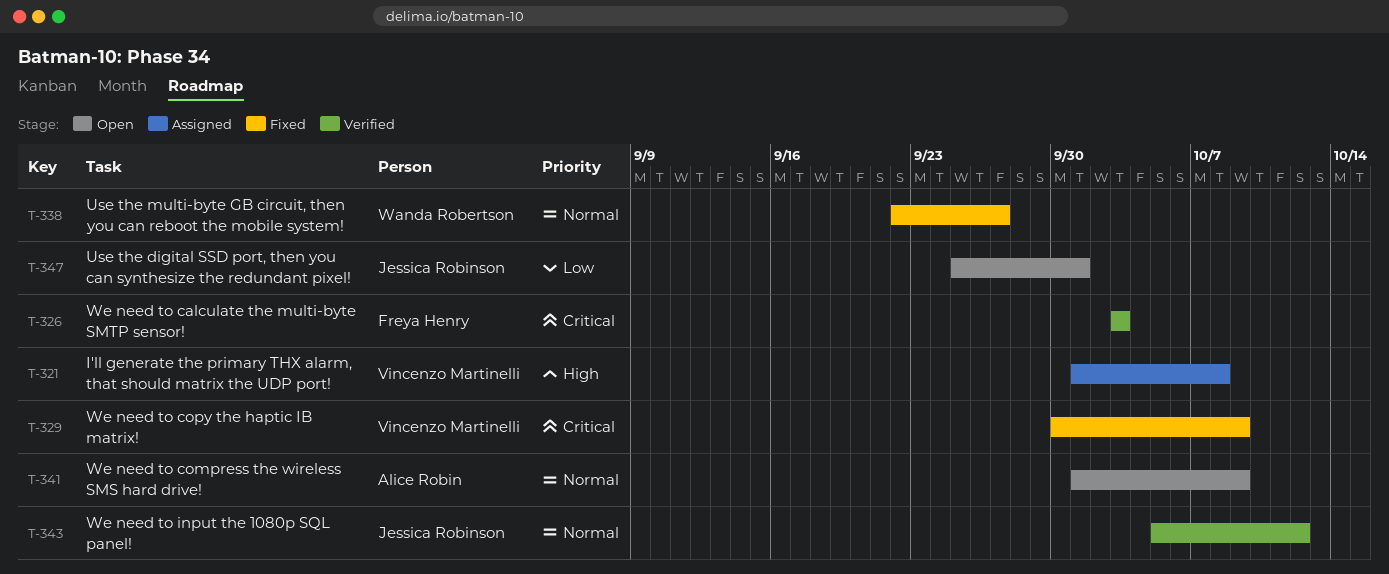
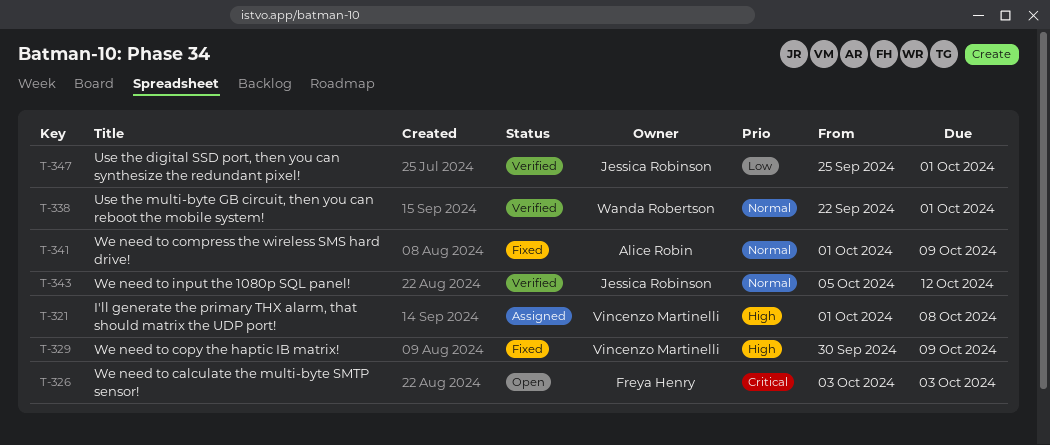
T-326, status: Verified -> Open
T-329, priority: Critical -> High
T-338, status: Fixed -> Verified
T-338, due: Sep 27 -> Oct 1
T-341, status: Open -> Fixed
T-347, status: Open -> Verified

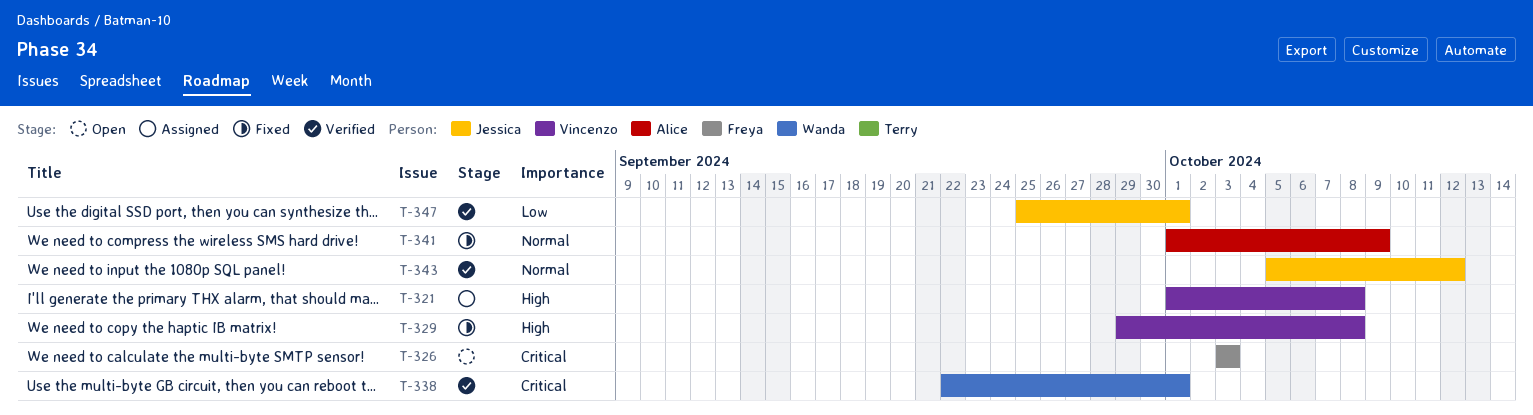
T-329, start: Sep 30 -> Sep 29
T-329, due: Oct 9 -> Oct 8
T-338, priority: Normal -> Critical

